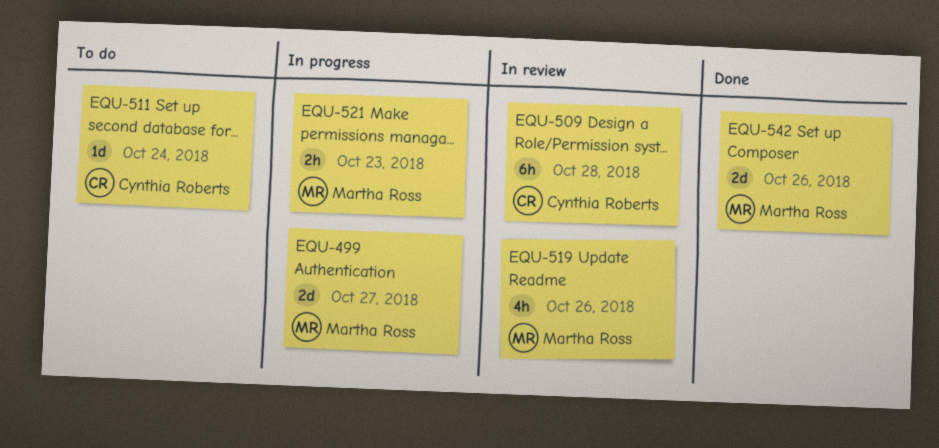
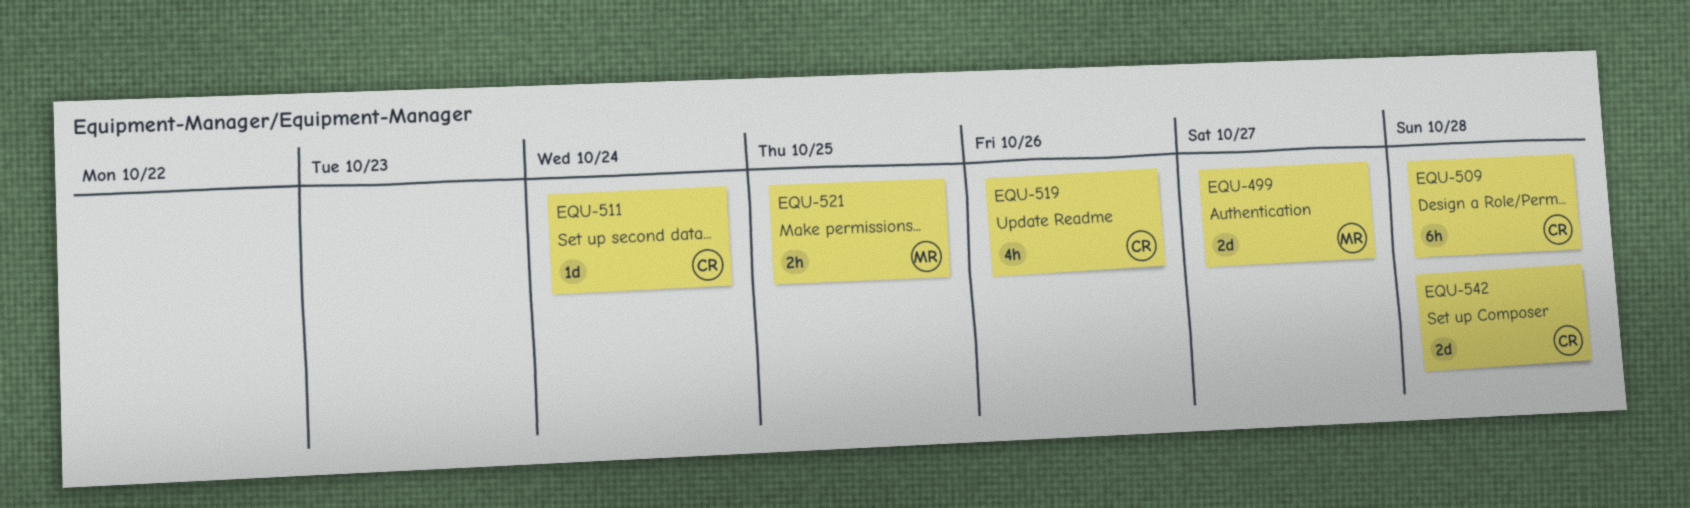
EQU-519, owner: Martha Ross -> Cynthia Roberts
EQU-521, due: Oct 23 -> Oct 25
EQU-542, owner: Martha Ross -> Cynthia Roberts
EQU-542, due: Oct 26 -> Oct 28

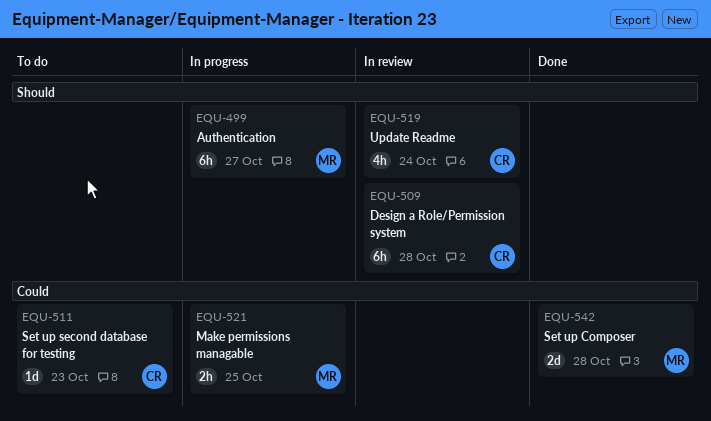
EQU-499, estimate: 2d -> 6h
EQU-511, due: Oct 24 -> Oct 23
EQU-519, due: Oct 26 -> Oct 24
EQU-542, owner: CR -> MR

